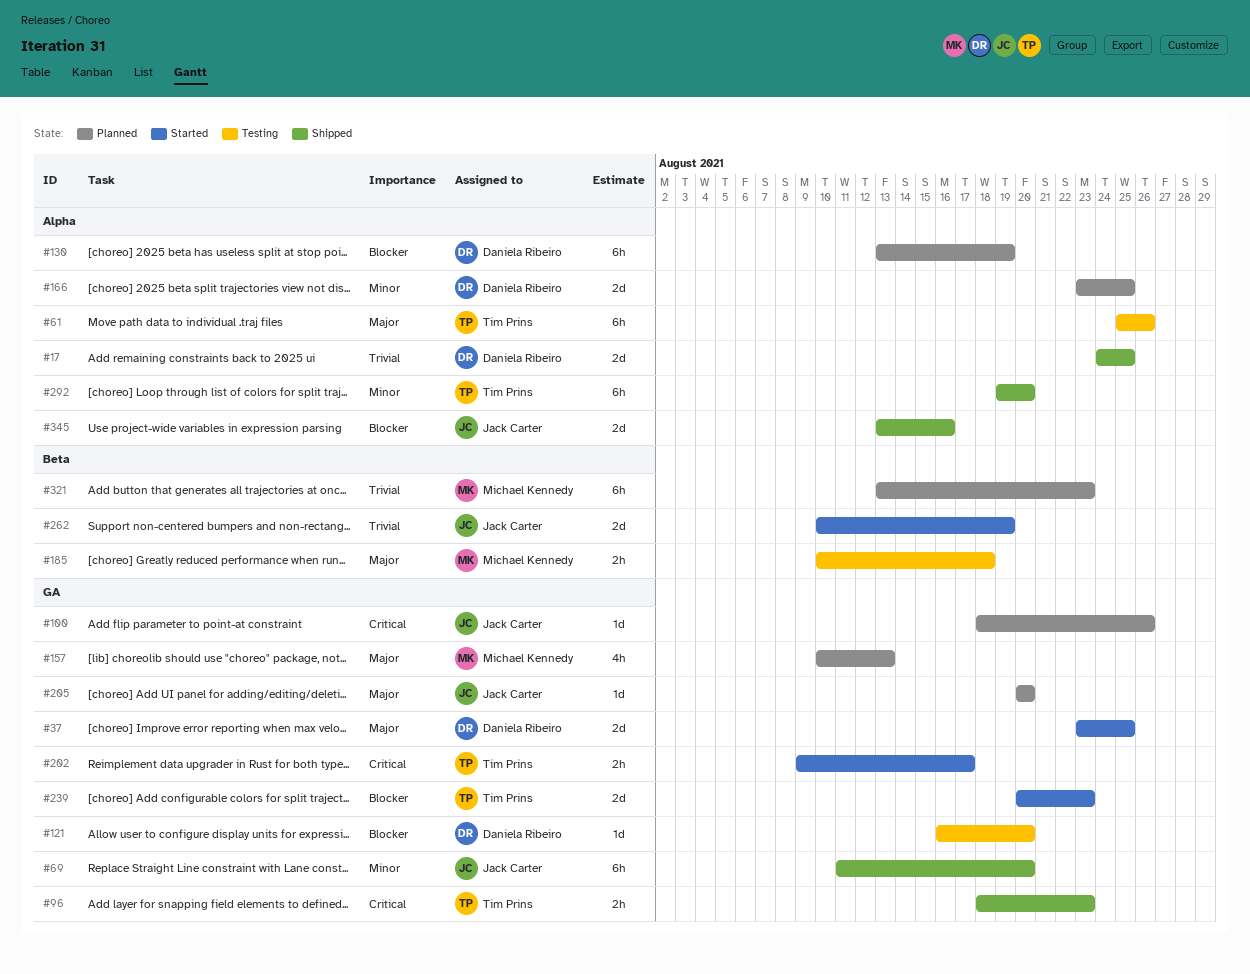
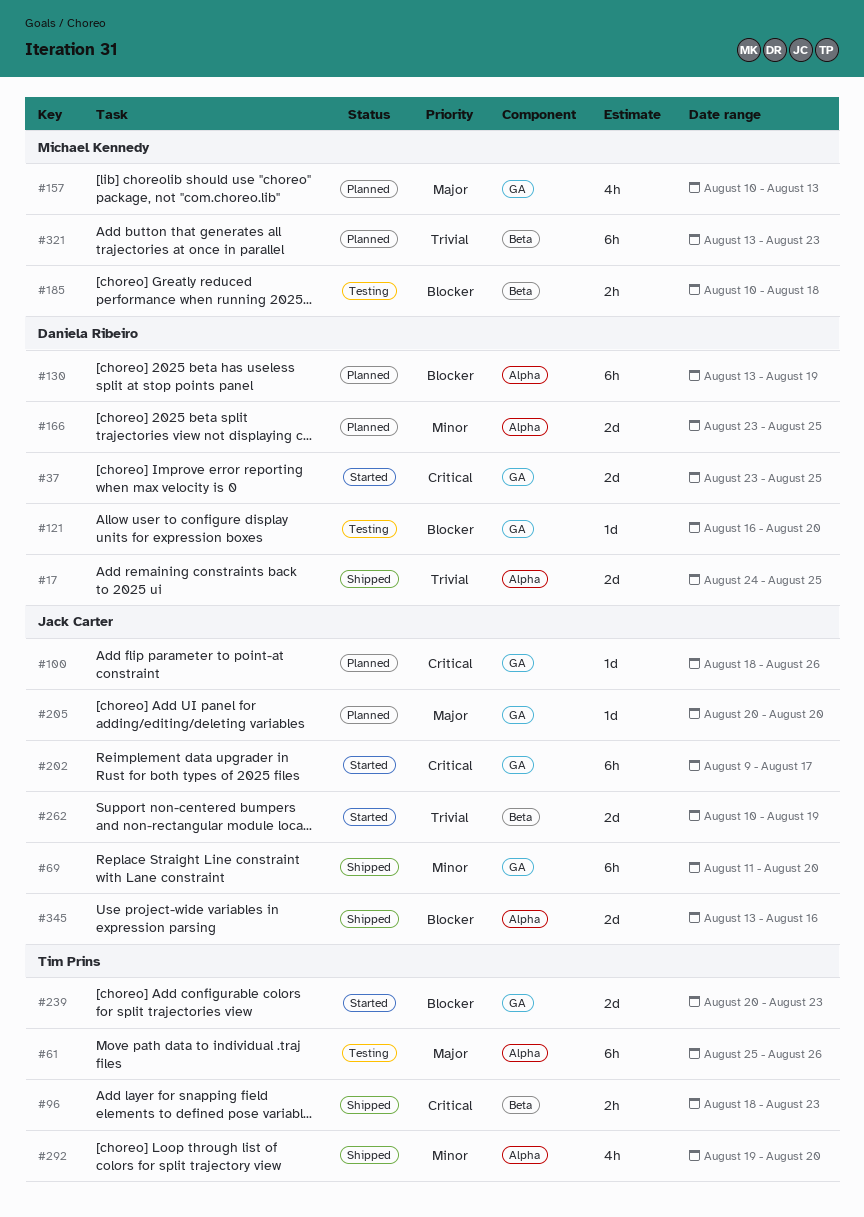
#37, priority: Major -> Critical
#96, label: GA -> Beta
#185, priority: Major -> Blocker
#202, owner: Tim Prins -> Jack Carter
#202, estimate: 2h -> 6h
#292, estimate: 6h -> 4h

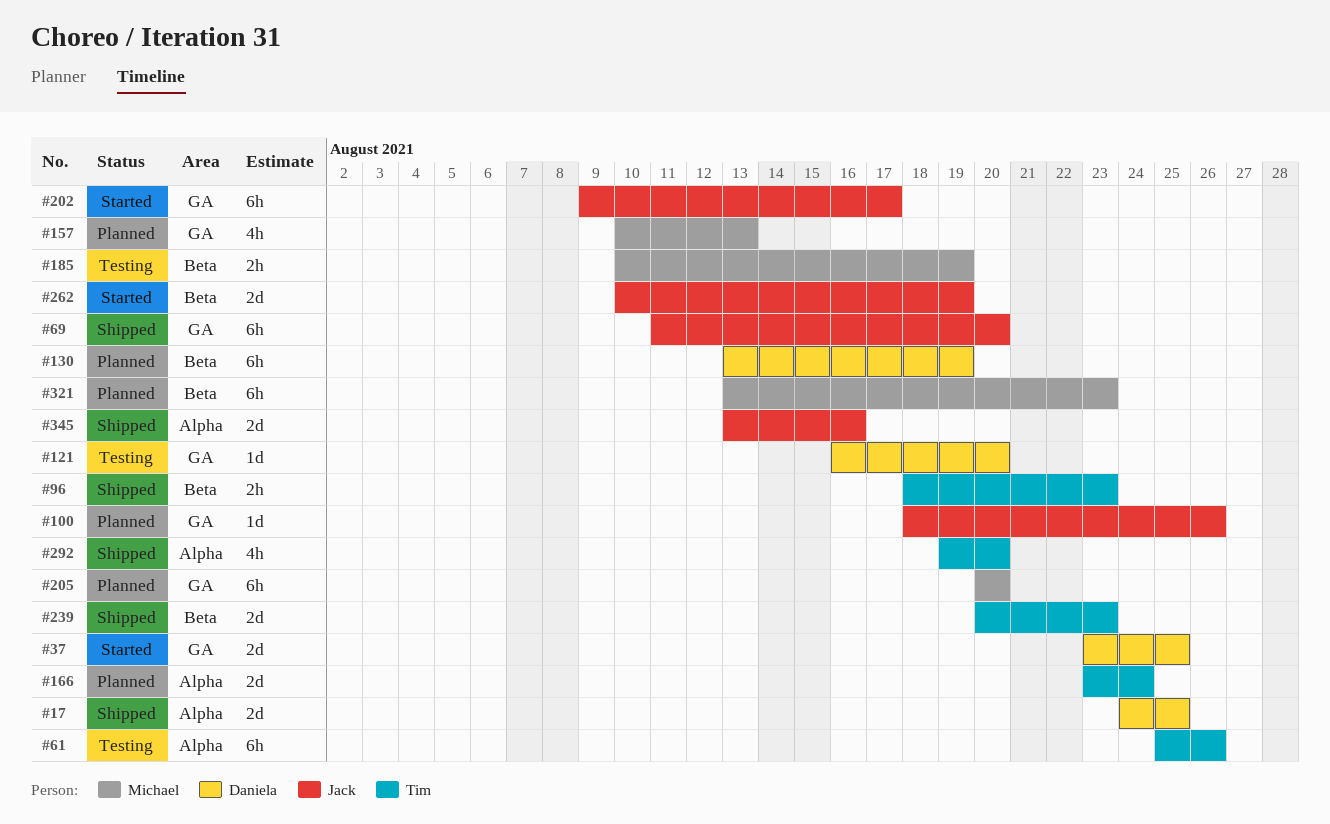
#130, label: Alpha -> Beta
#166, owner: Daniela Ribeiro -> Tim Prins
#166, due: Aug 25 -> Aug 24
#185, due: Aug 18 -> Aug 19
#205, owner: Jack Carter -> Michael Kennedy
#205, estimate: 1d -> 6h
#239, status: Started -> Shipped
#239, label: GA -> Beta

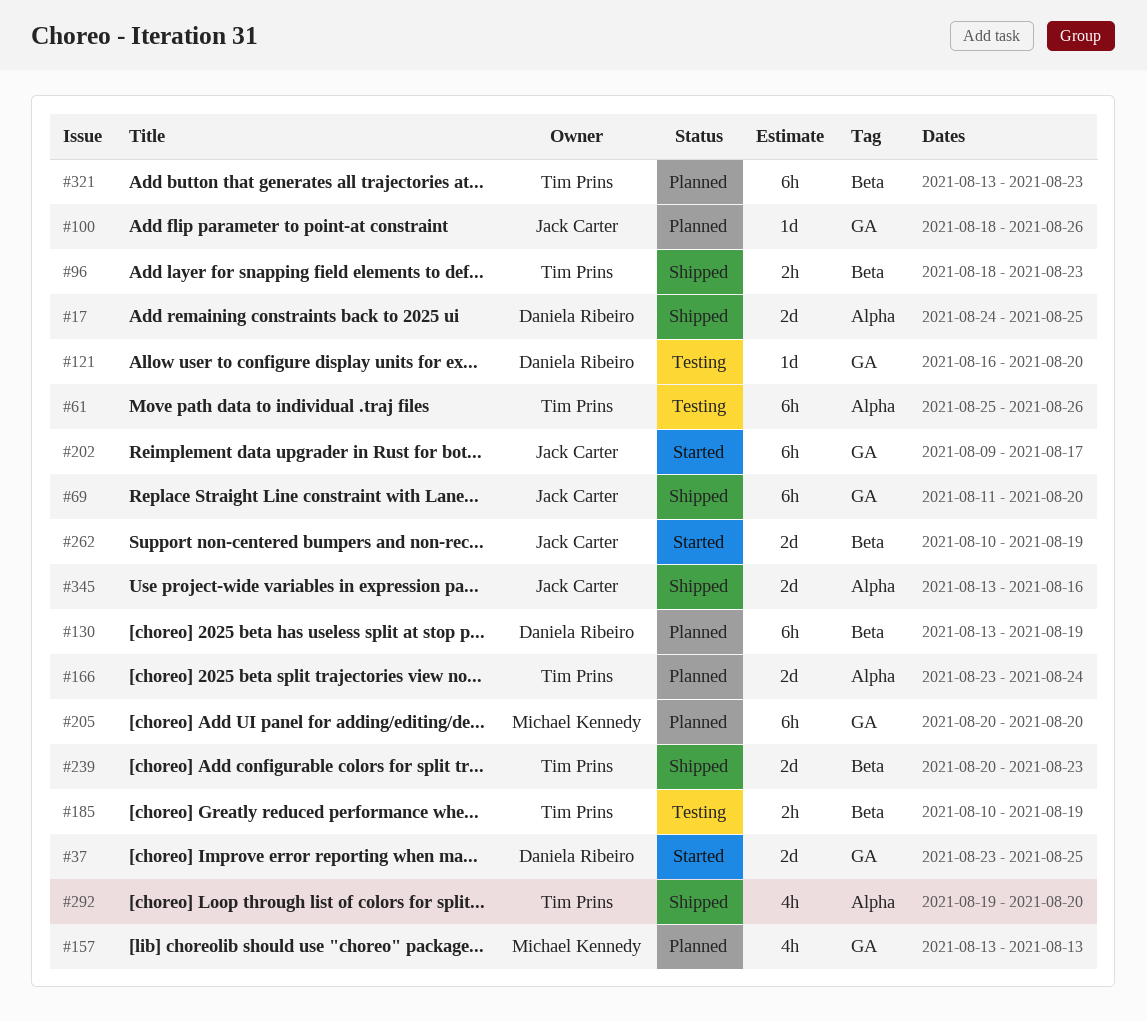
#157, start: Aug 10 -> Aug 13
#185, owner: Michael Kennedy -> Tim Prins
#321, owner: Michael Kennedy -> Tim Prins

